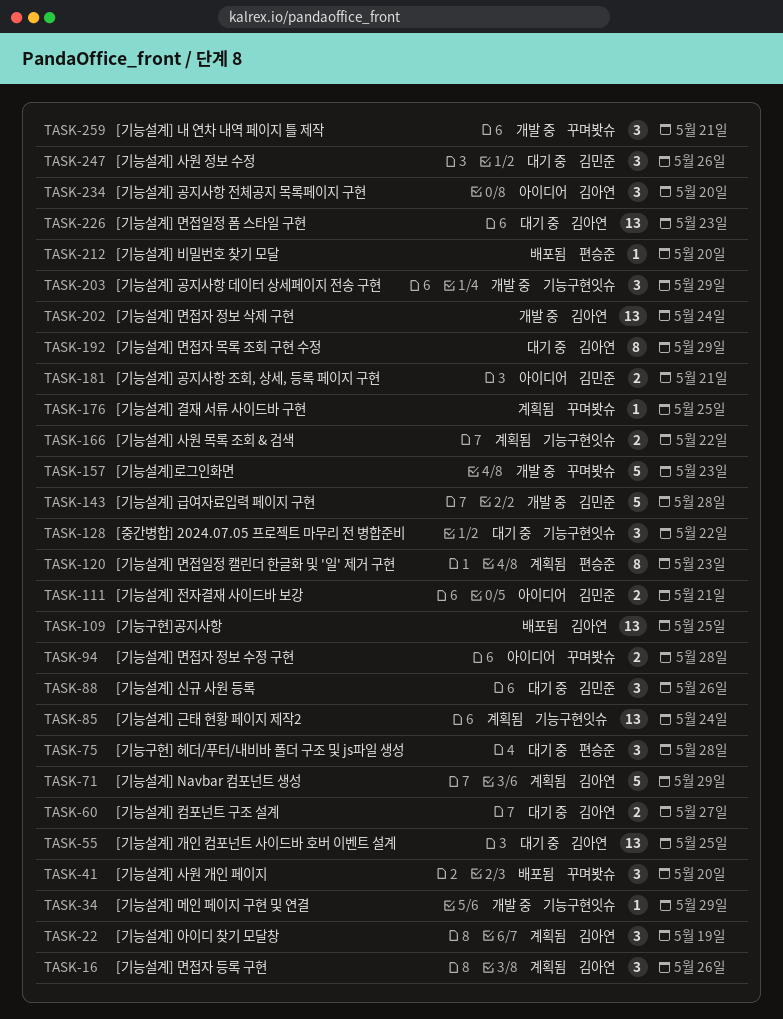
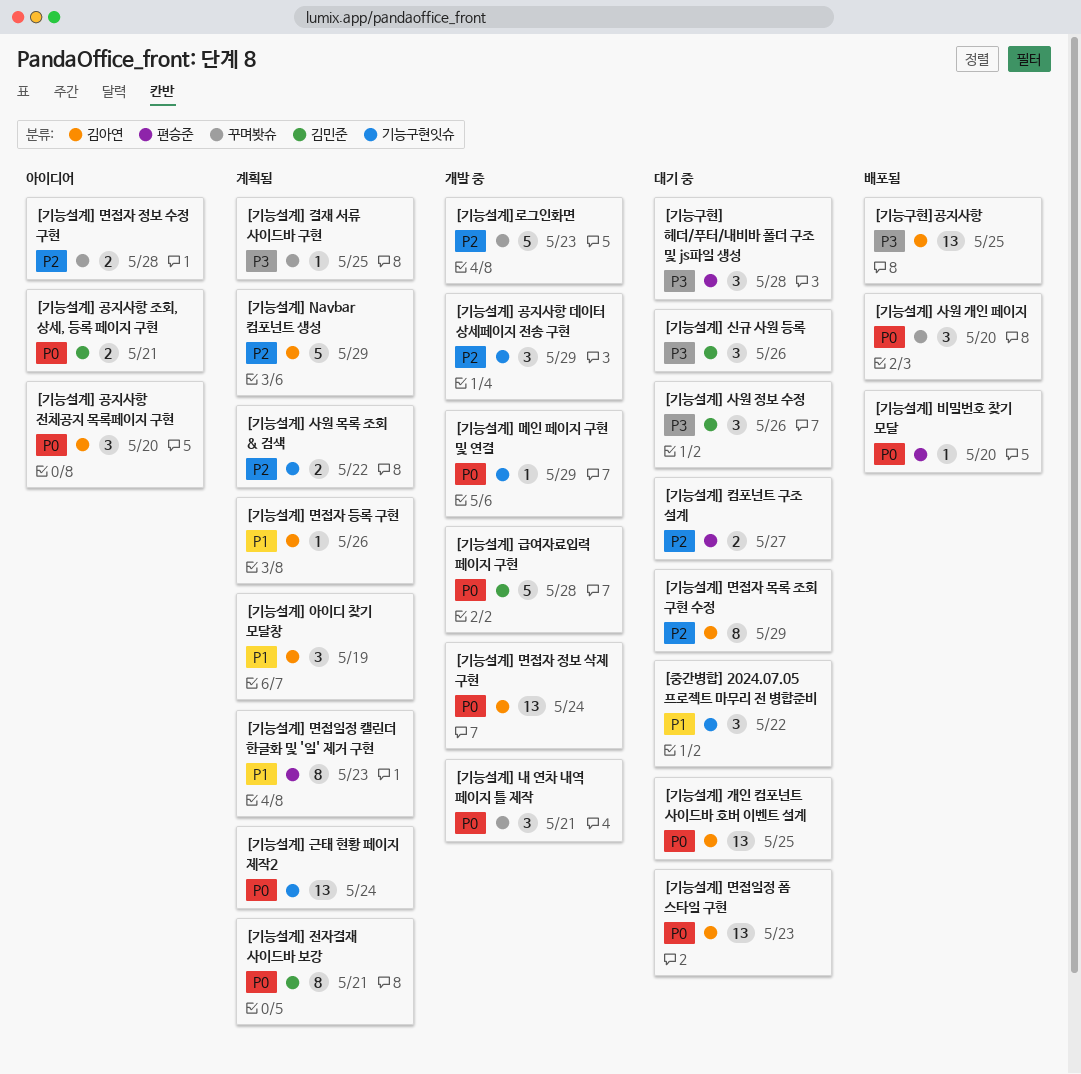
[기능설계] 면접자 등록 구현, estimate: 3 -> 1
[기능설계] 전자결재 사이드바 보강, status: 아이디어 -> 계획됨
[기능설계] 전자결재 사이드바 보강, estimate: 2 -> 8
[기능설계] 컴포넌트 구조 설계, label: 김아연 -> 편승준

